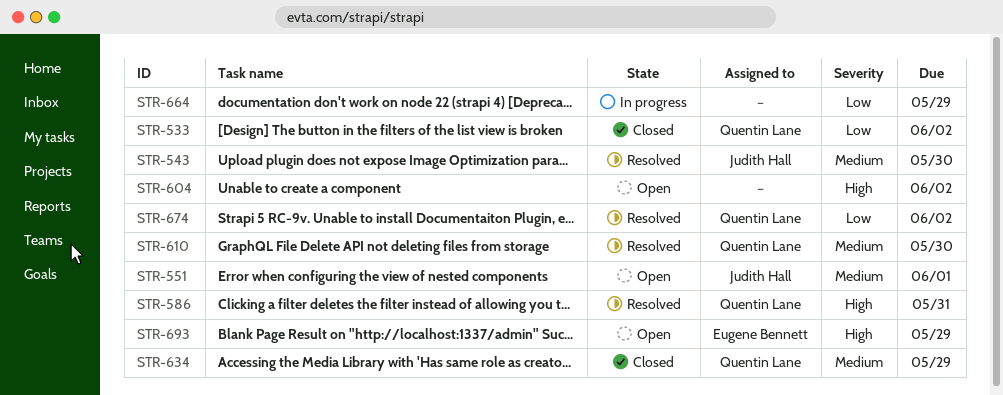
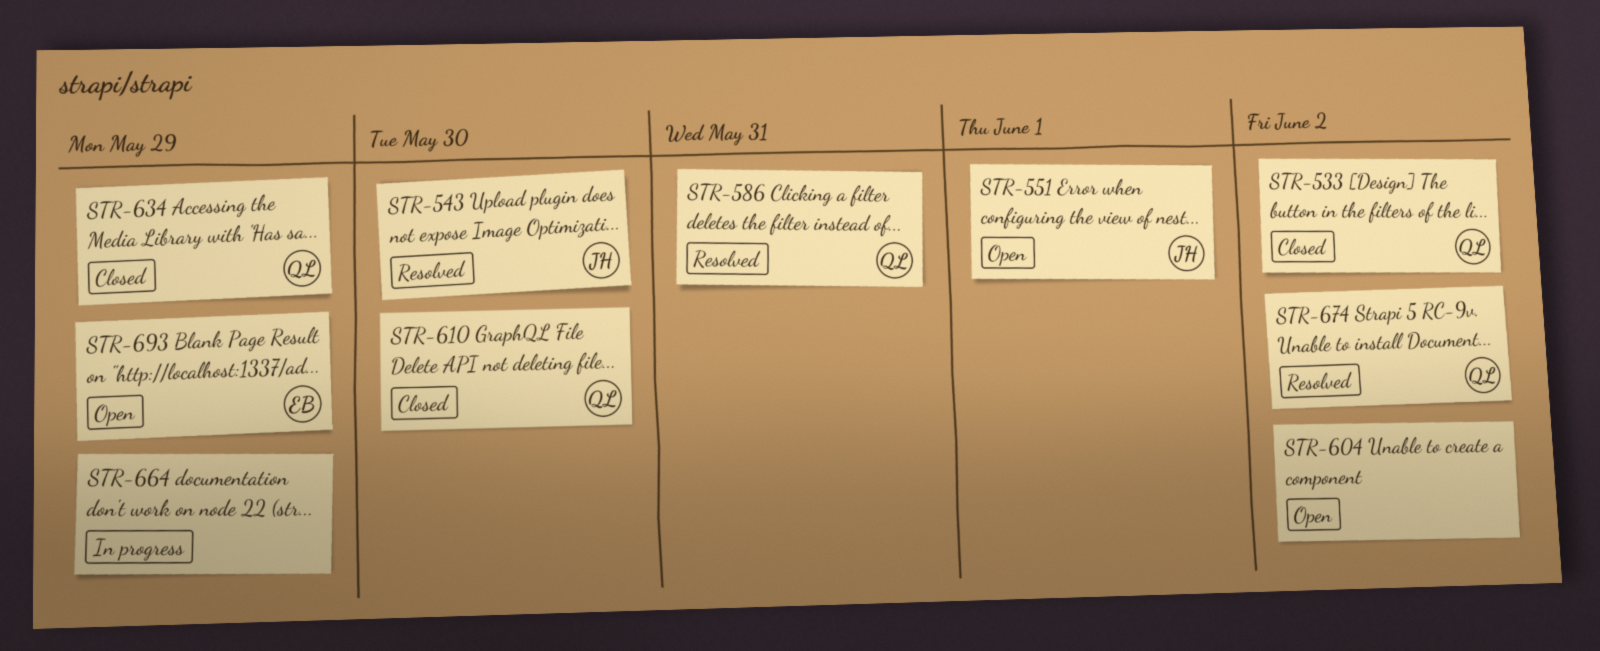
STR-610, status: Resolved -> Closed

